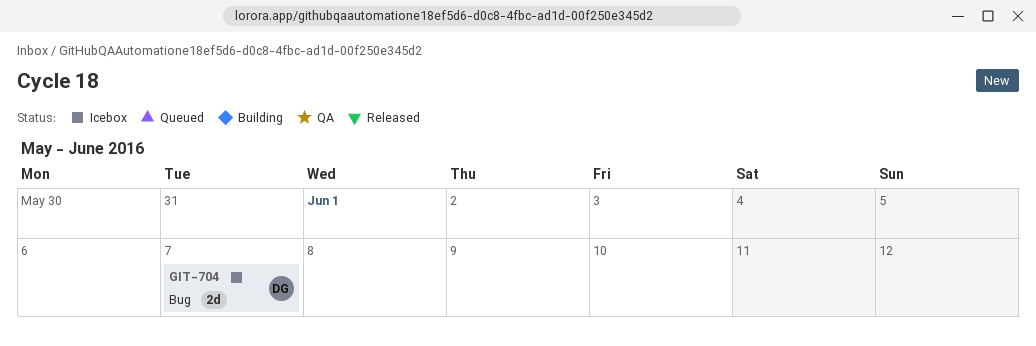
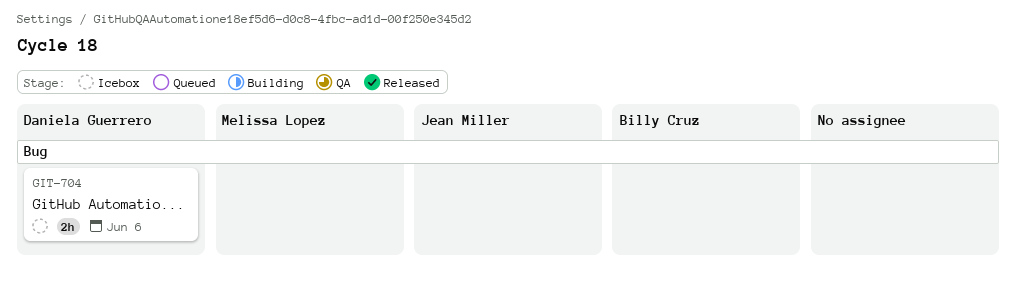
GIT-704, estimate: 2d -> 2h
GIT-704, due: Jun 7 -> Jun 6

